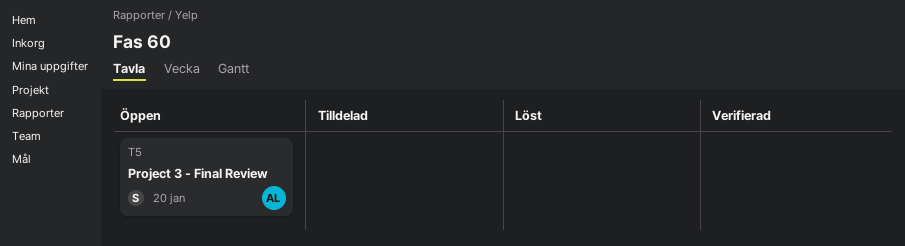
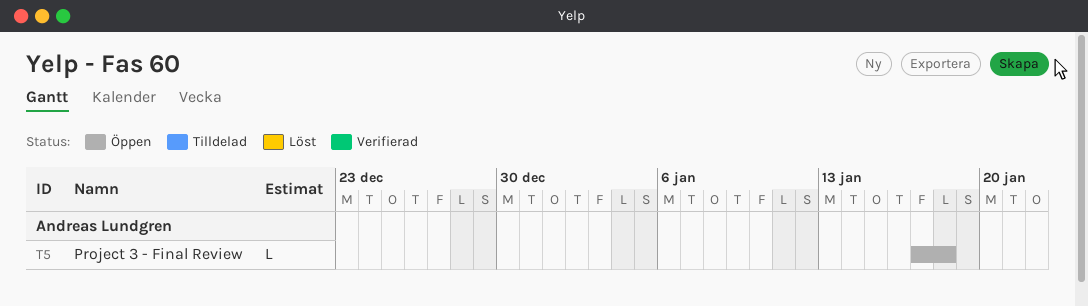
T5, estimate: S -> L
T5, due: Jan 20 -> Jan 18

